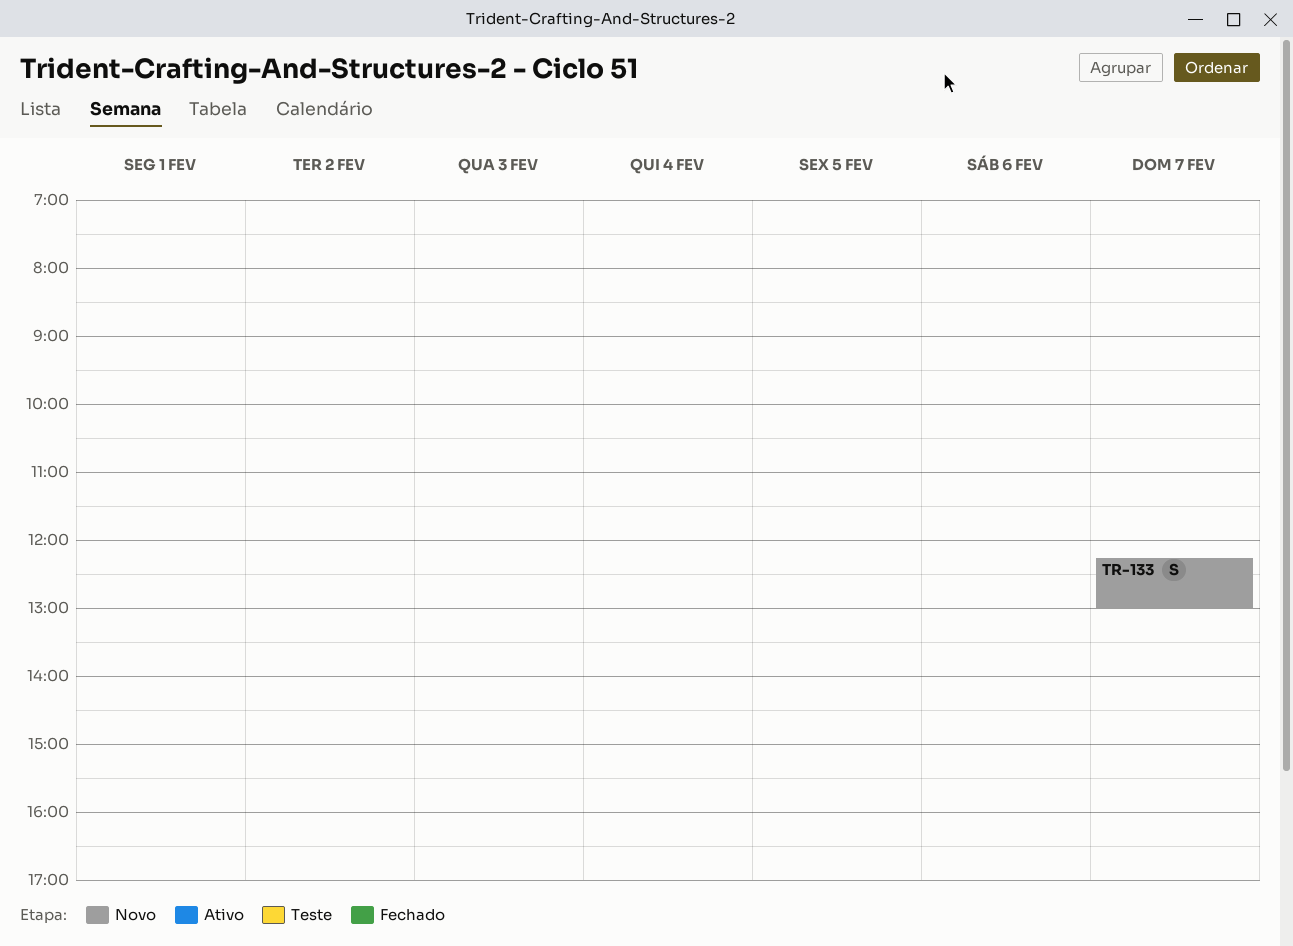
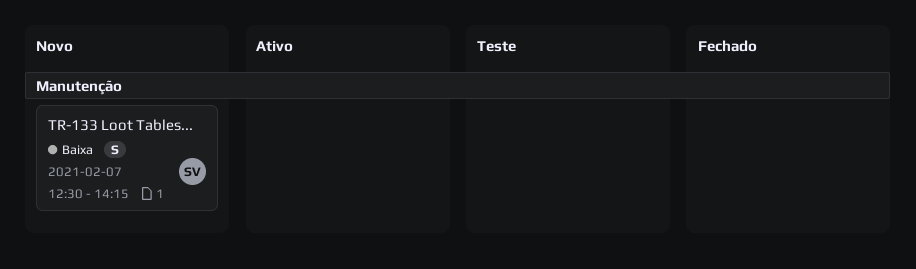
TR-133, begins: 12:15 -> 12:30
TR-133, ends: 13:00 -> 14:15

